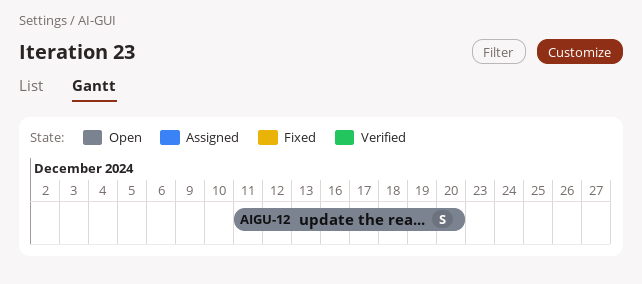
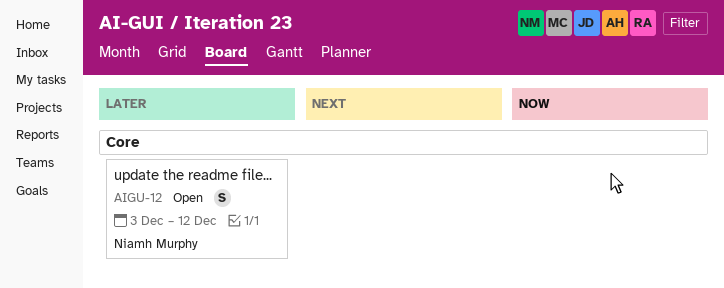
AIGU-12, start: Dec 11 -> Dec 3
AIGU-12, due: Dec 20 -> Dec 12

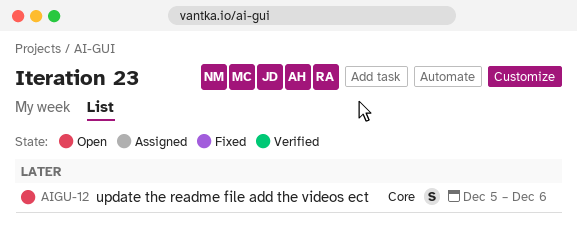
AIGU-12, start: Dec 3 -> Dec 5
AIGU-12, due: Dec 12 -> Dec 6

